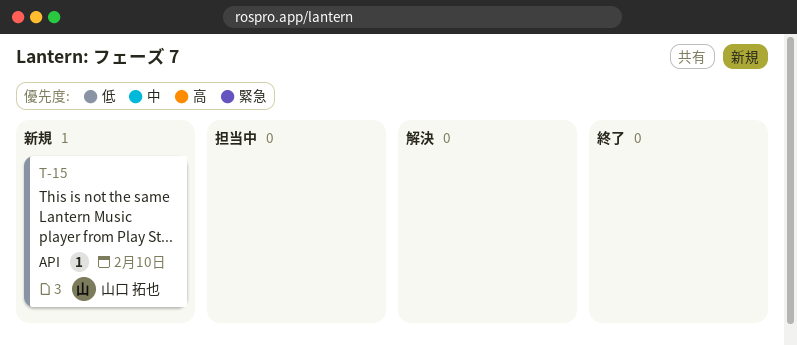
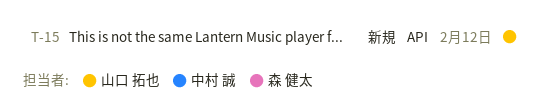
T-15, due: Feb 10 -> Feb 12

